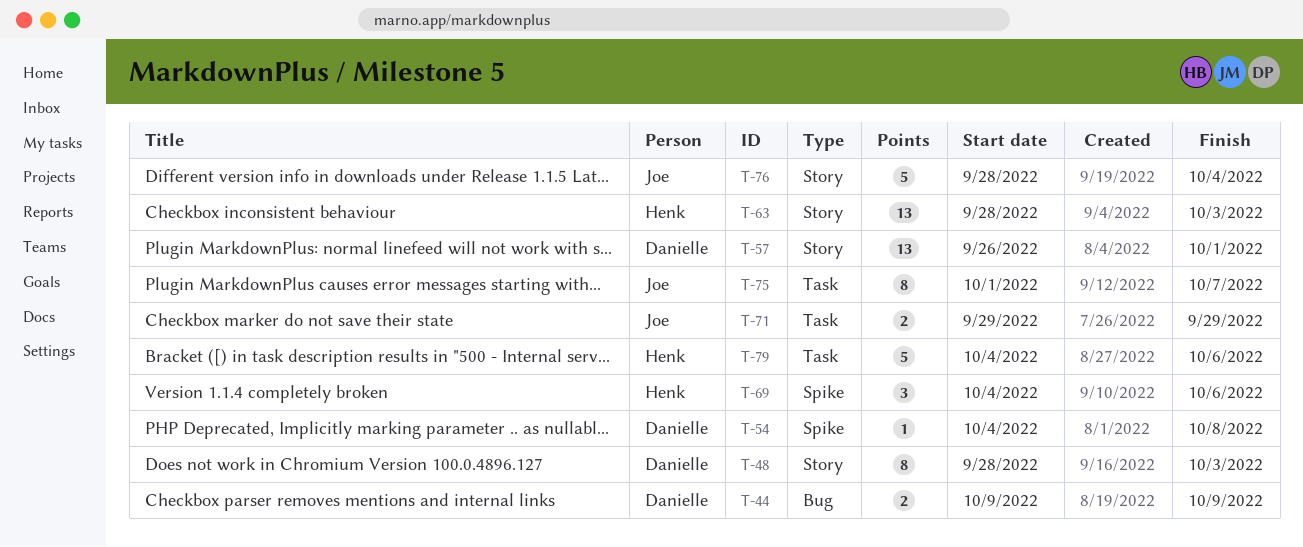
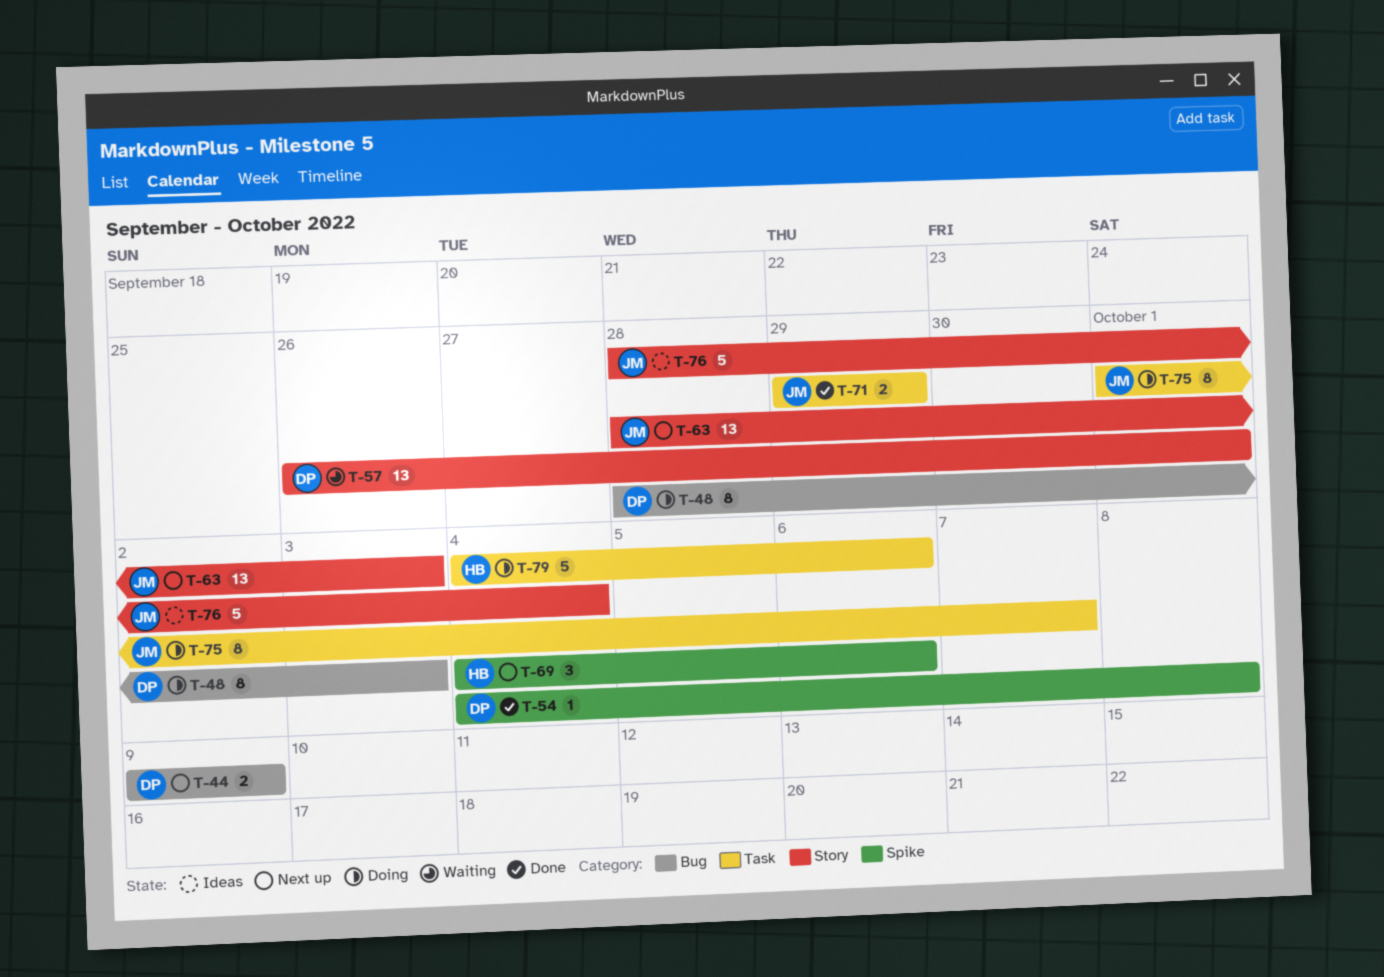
T-48, label: Story -> Bug
T-63, owner: Henk -> Joe

